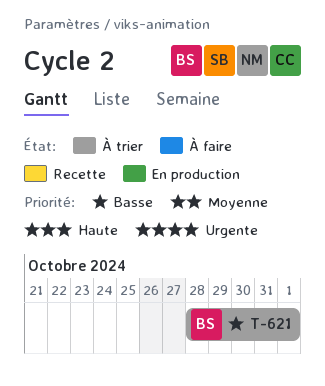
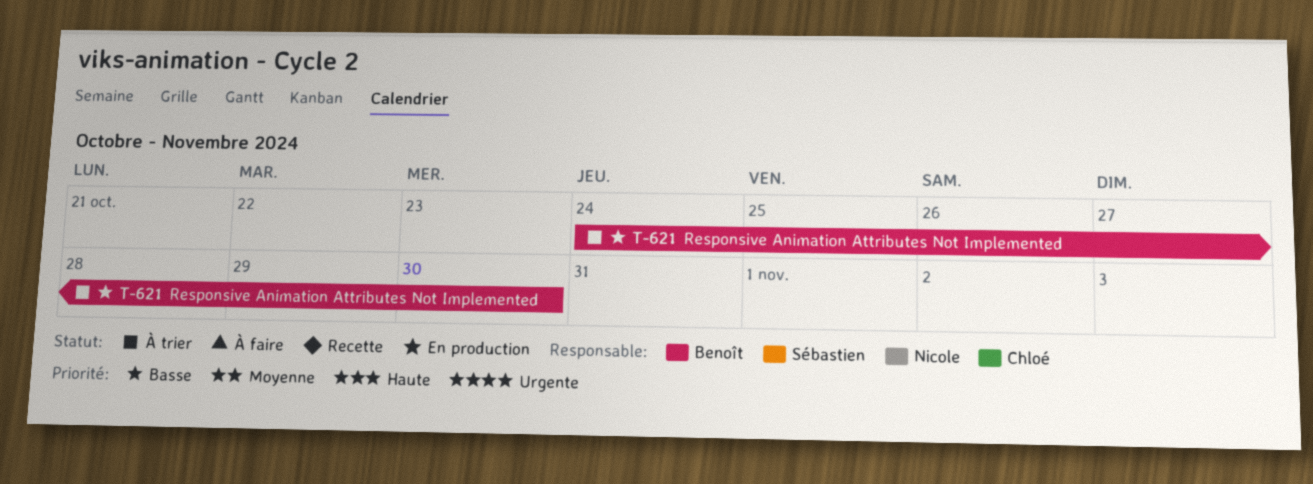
T-621, start: Oct 28 -> Oct 24
T-621, due: Nov 1 -> Oct 30

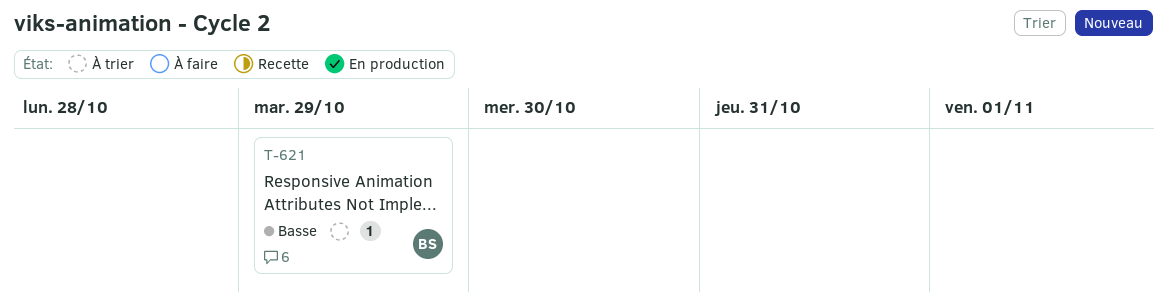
T-621, due: Oct 30 -> Oct 29

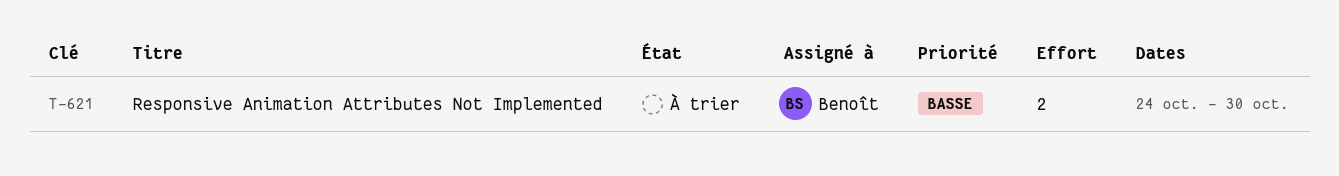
T-621, estimate: 1 -> 2
T-621, due: Oct 29 -> Oct 30

